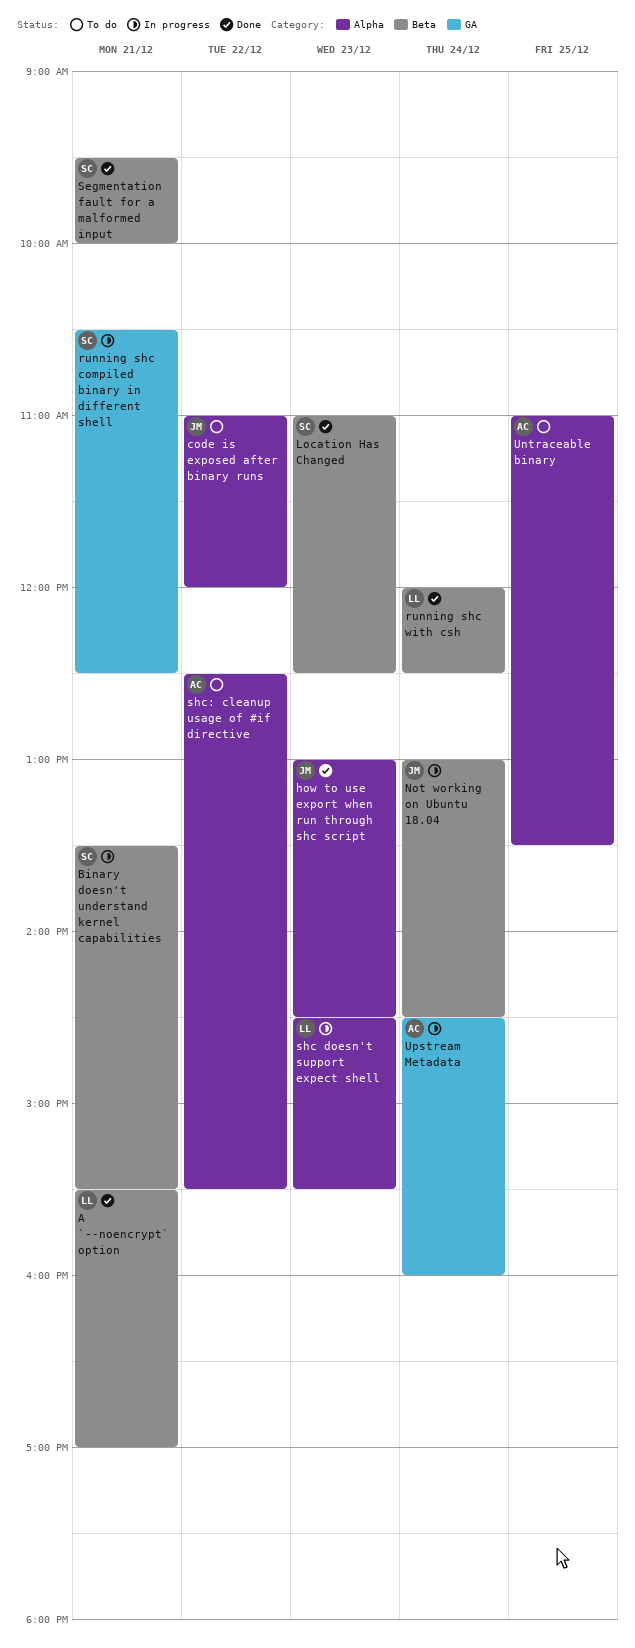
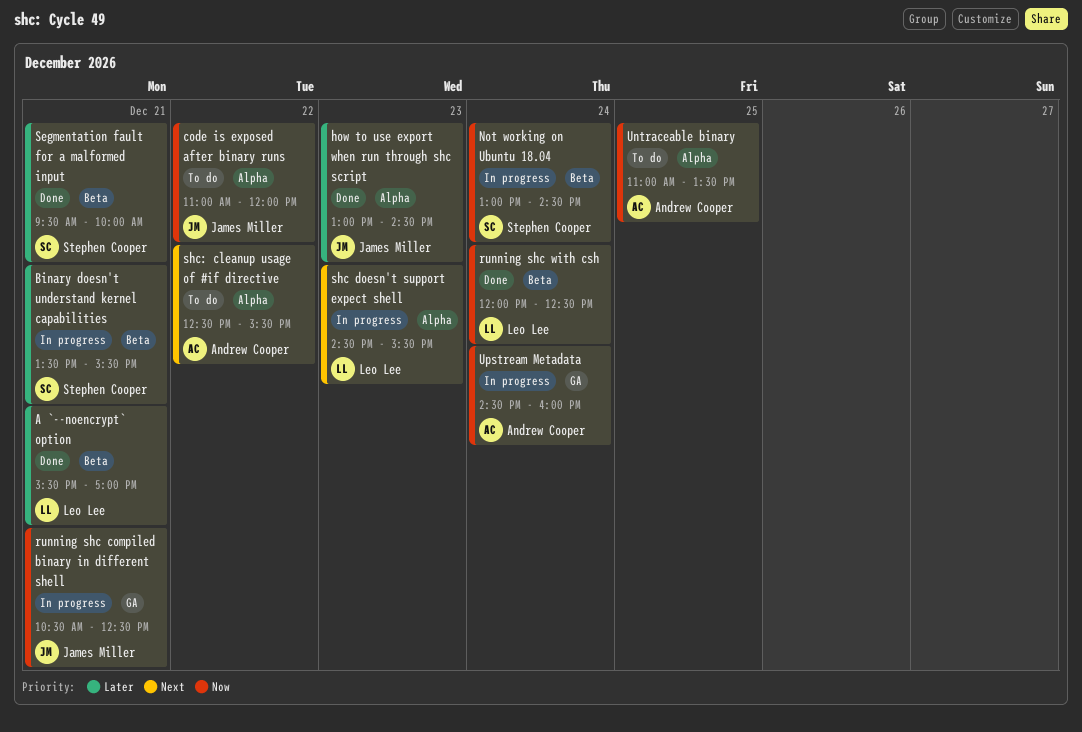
Location Has Changed: present -> none
Not working on Ubuntu 18.04, owner: James Miller -> Stephen Cooper
running shc compiled binary in different shell, owner: Stephen Cooper -> James Miller

